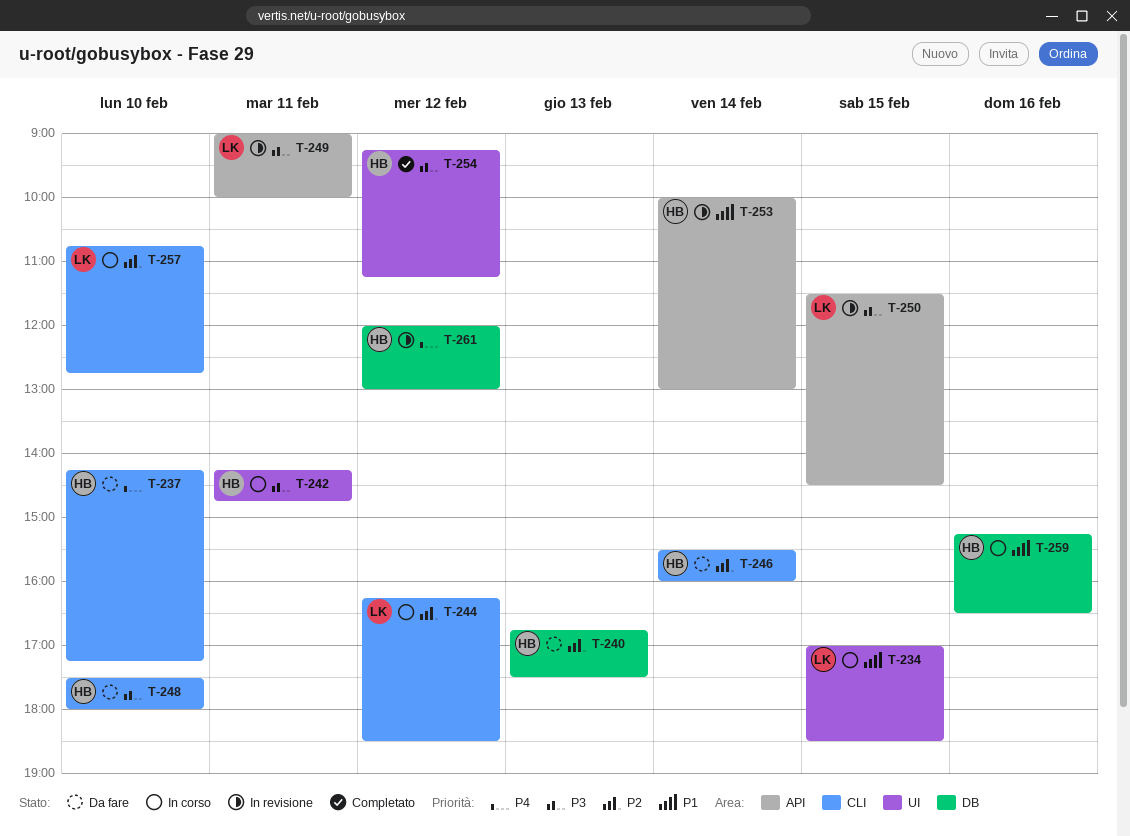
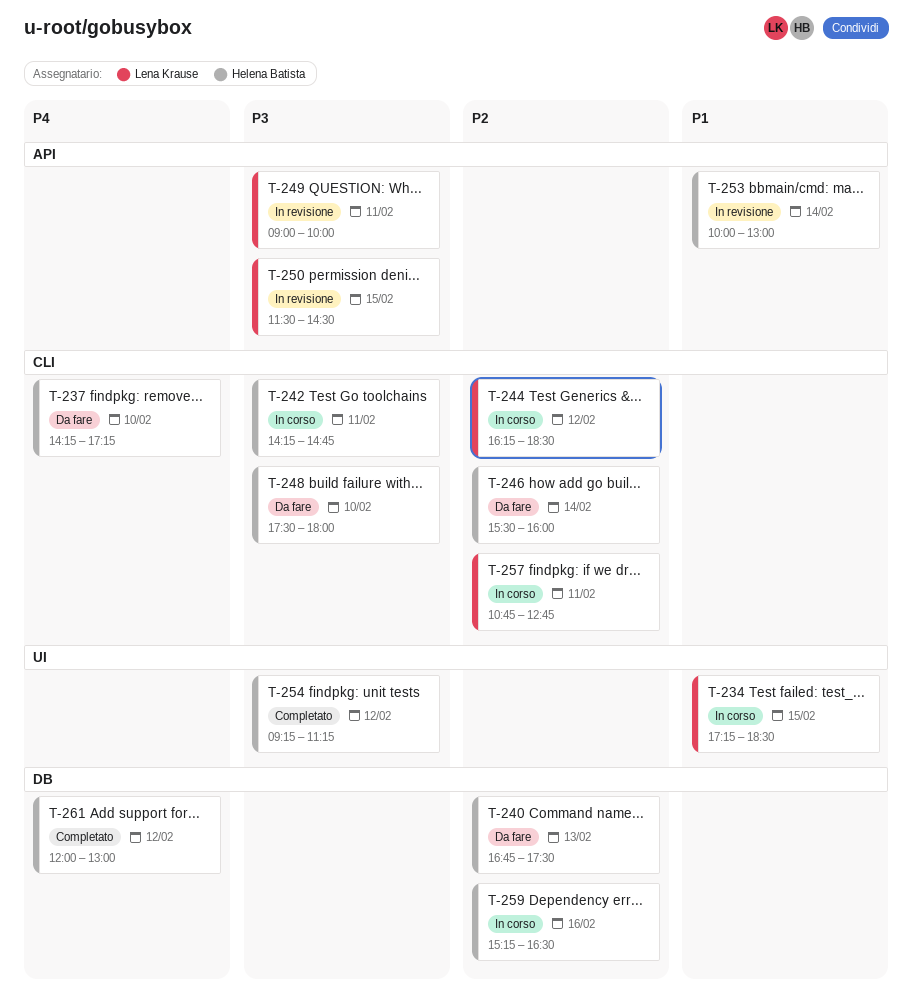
T-234, begins: 17:00 -> 17:15
T-242, label: UI -> CLI
T-257, day: Feb 10 -> Feb 11
T-259, priority: P1 -> P2
T-261, status: In revisione -> Completato

